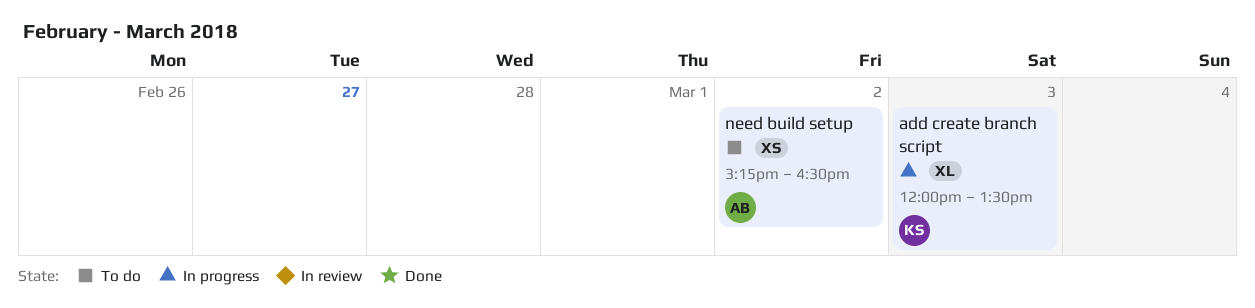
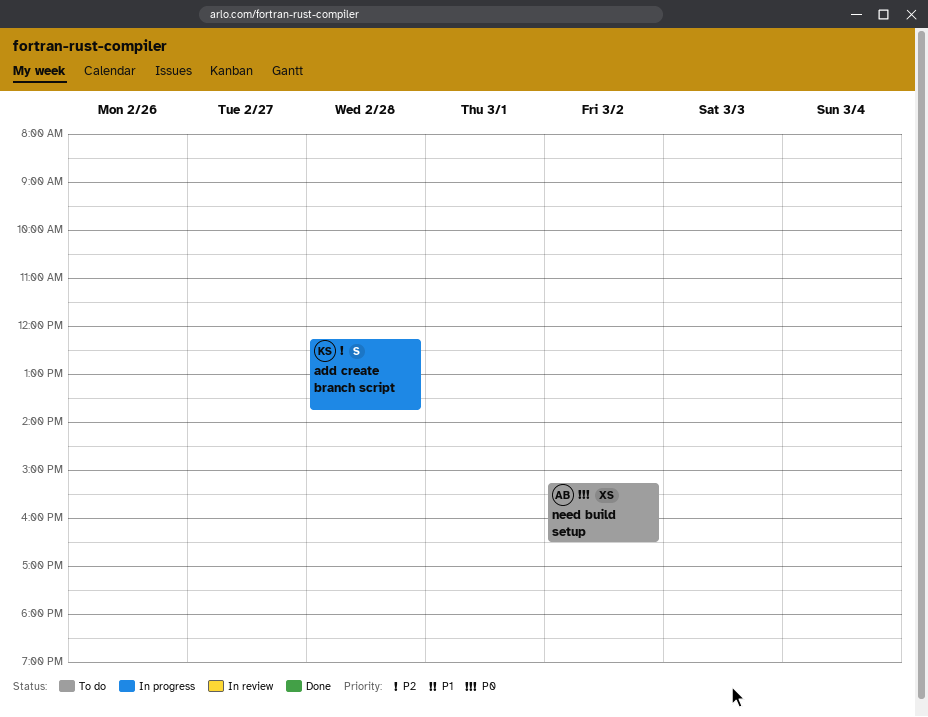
add create branch script, estimate: XL -> S
add create branch script, day: Mar 3 -> Feb 28
add create branch script, begins: 12:00 -> 12:15
add create branch script, ends: 13:30 -> 13:45

